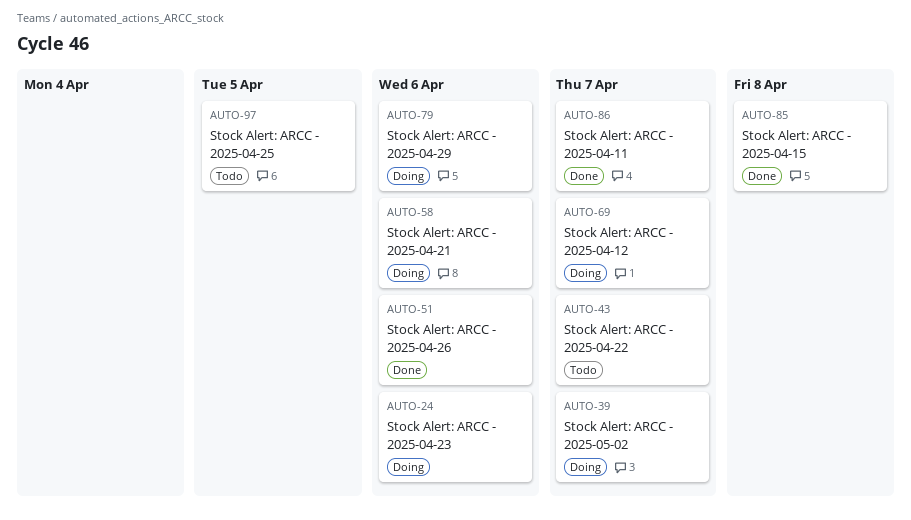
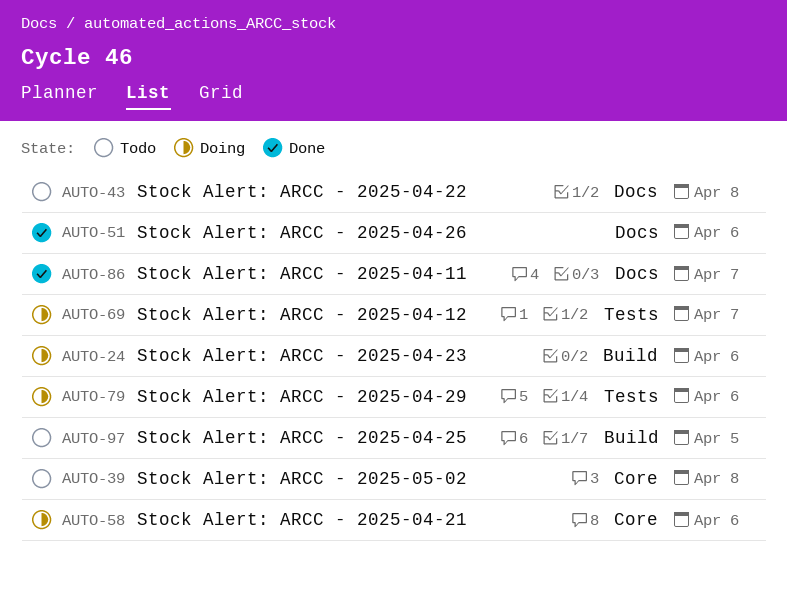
AUTO-39, status: Doing -> Todo
AUTO-39, due: Apr 7 -> Apr 8
AUTO-43, due: Apr 7 -> Apr 8
AUTO-85: present -> none

